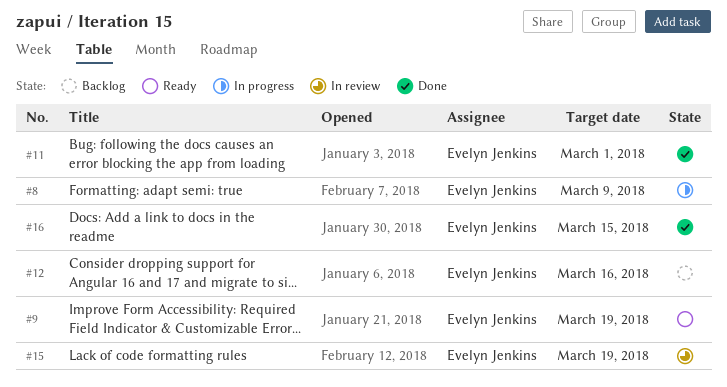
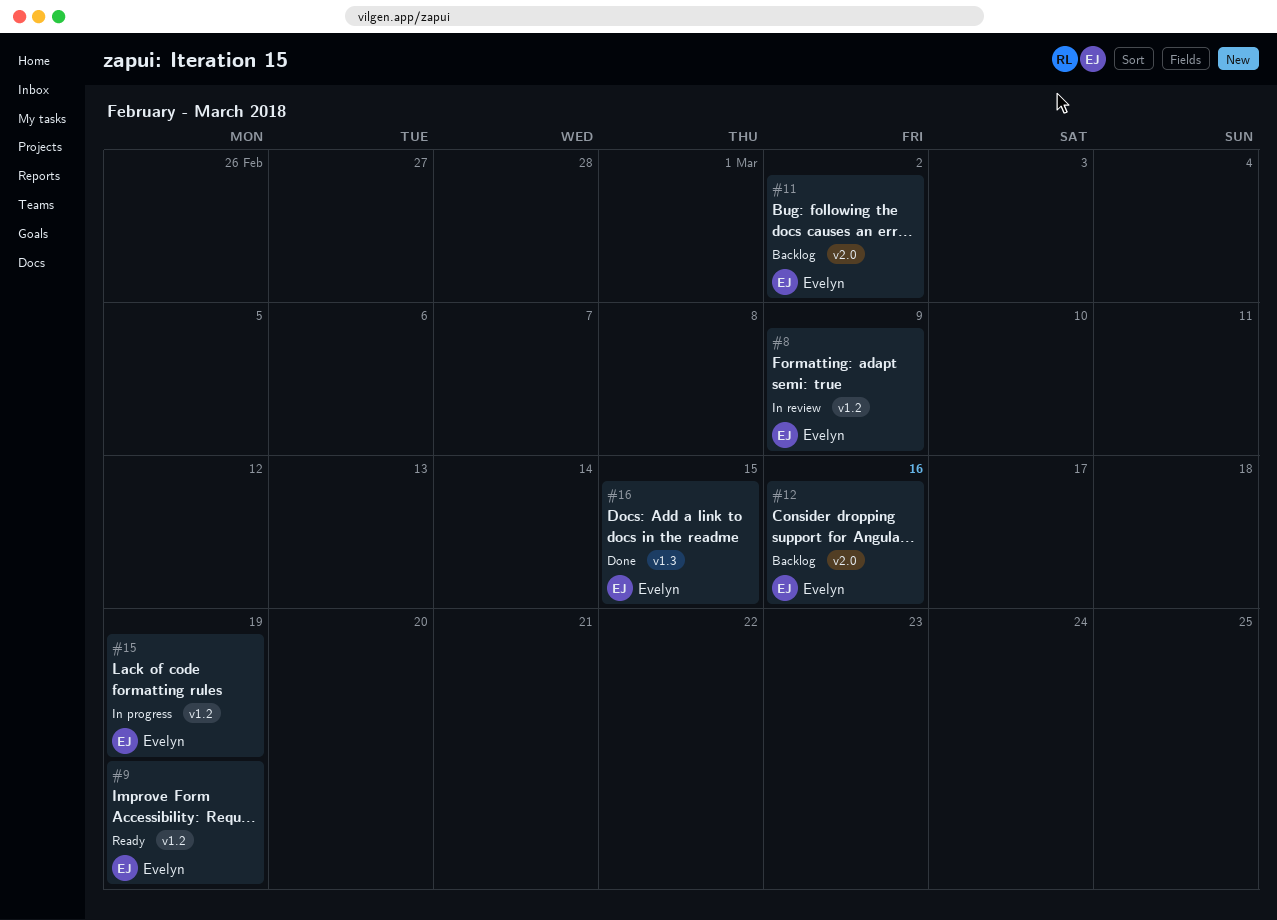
#8, status: In progress -> In review
#11, status: Done -> Backlog
#11, due: Mar 1 -> Mar 2
#15, status: In review -> In progress

